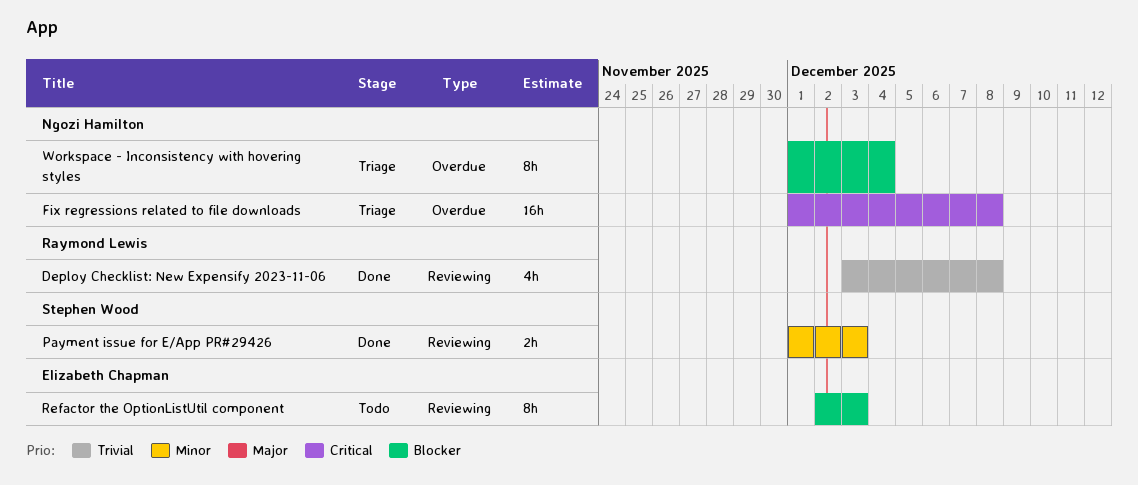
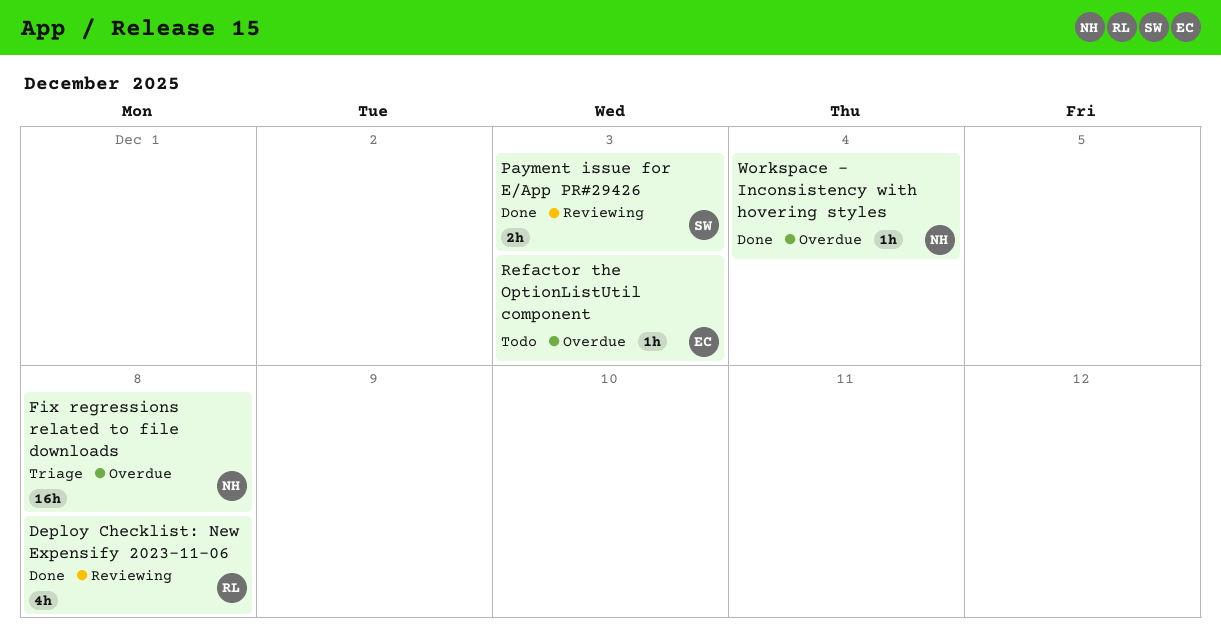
Refactor the OptionListUtil component, label: Reviewing -> Overdue
Refactor the OptionListUtil component, estimate: 8h -> 1h
Workspace - Inconsistency with hovering styles, status: Triage -> Done
Workspace - Inconsistency with hovering styles, estimate: 8h -> 1h

